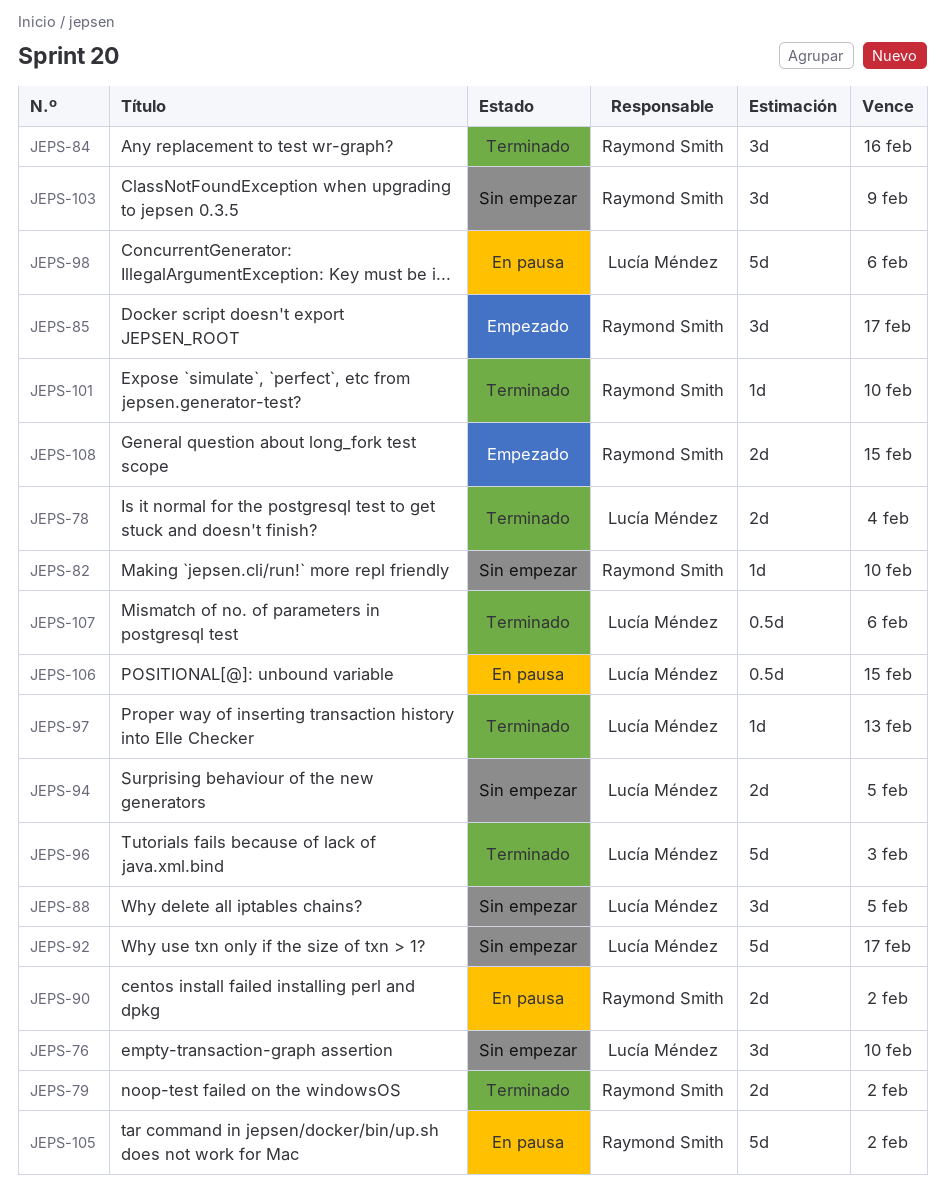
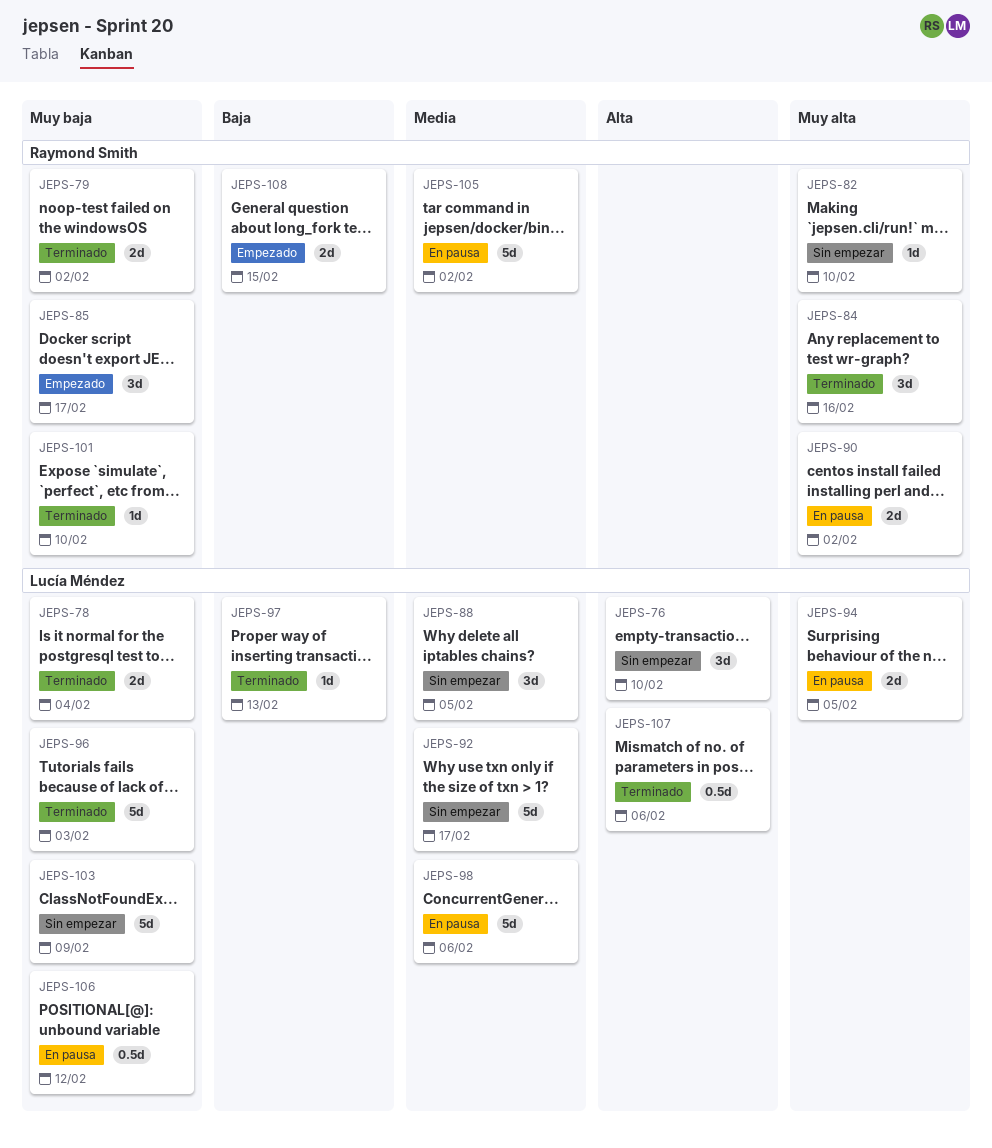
JEPS-94, status: Sin empezar -> En pausa
JEPS-103, owner: Raymond Smith -> Lucía Méndez
JEPS-103, estimate: 3d -> 5d
JEPS-106, due: Feb 15 -> Feb 12

